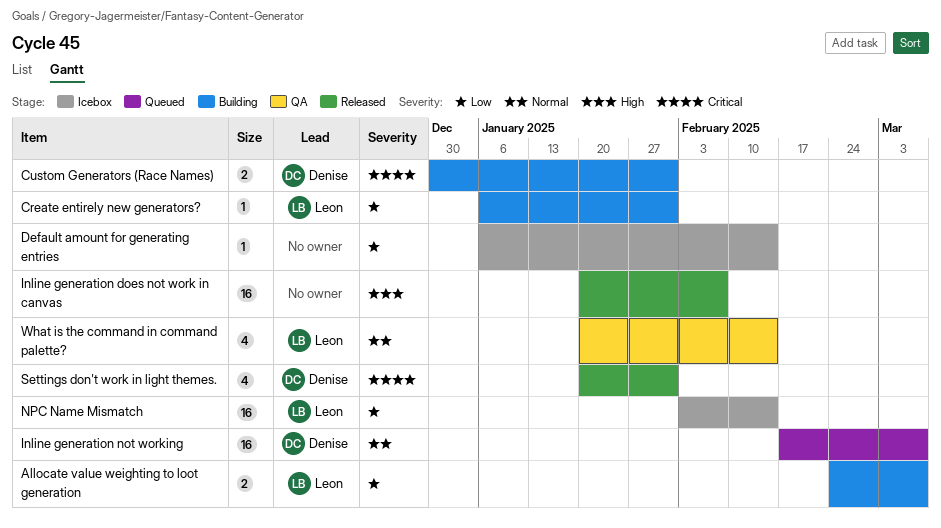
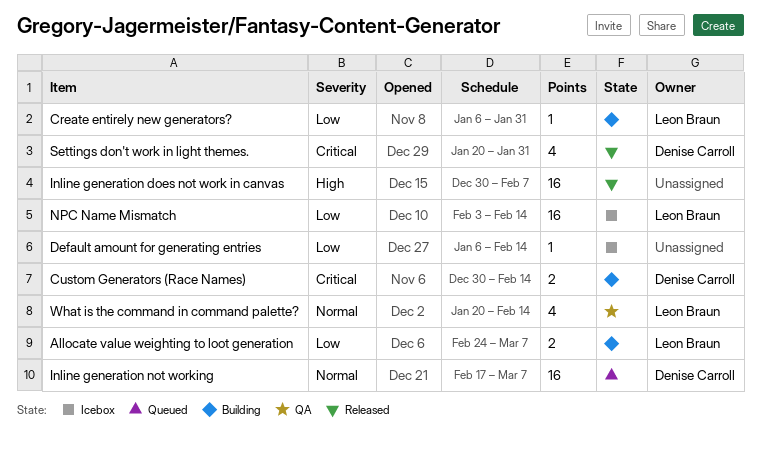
Custom Generators (Race Names), due: Jan 31 -> Feb 14
Inline generation does not work in canvas, start: Jan 20 -> Dec 30

